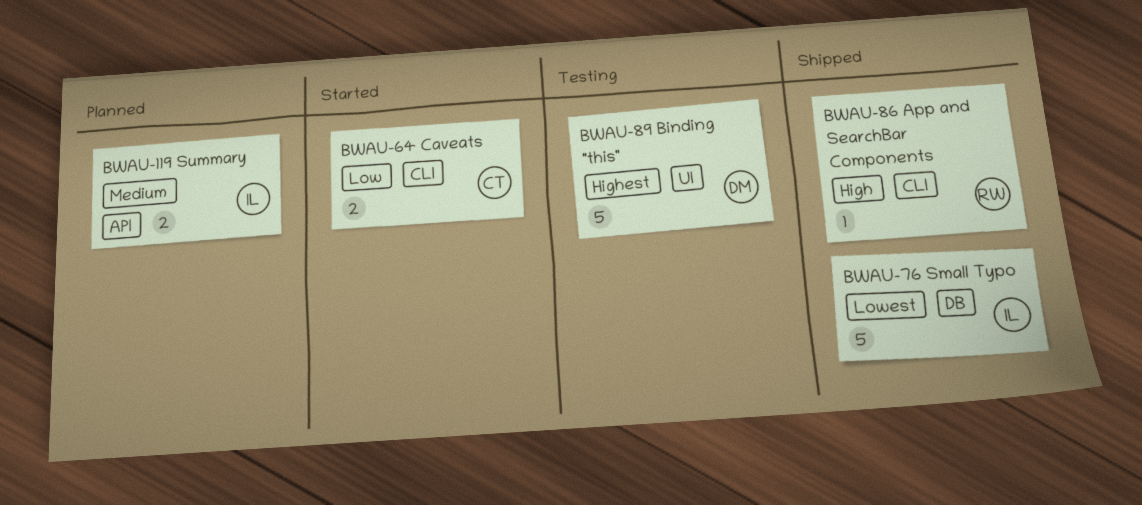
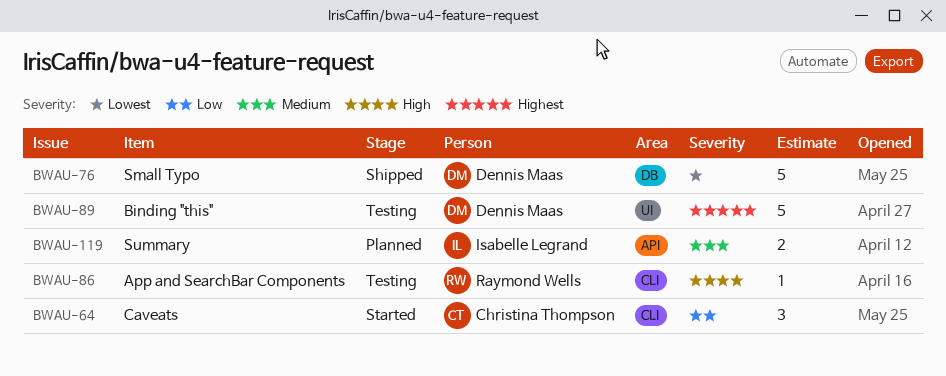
BWAU-64, estimate: 2 -> 3
BWAU-76, owner: Isabelle Legrand -> Dennis Maas
BWAU-86, status: Shipped -> Testing

